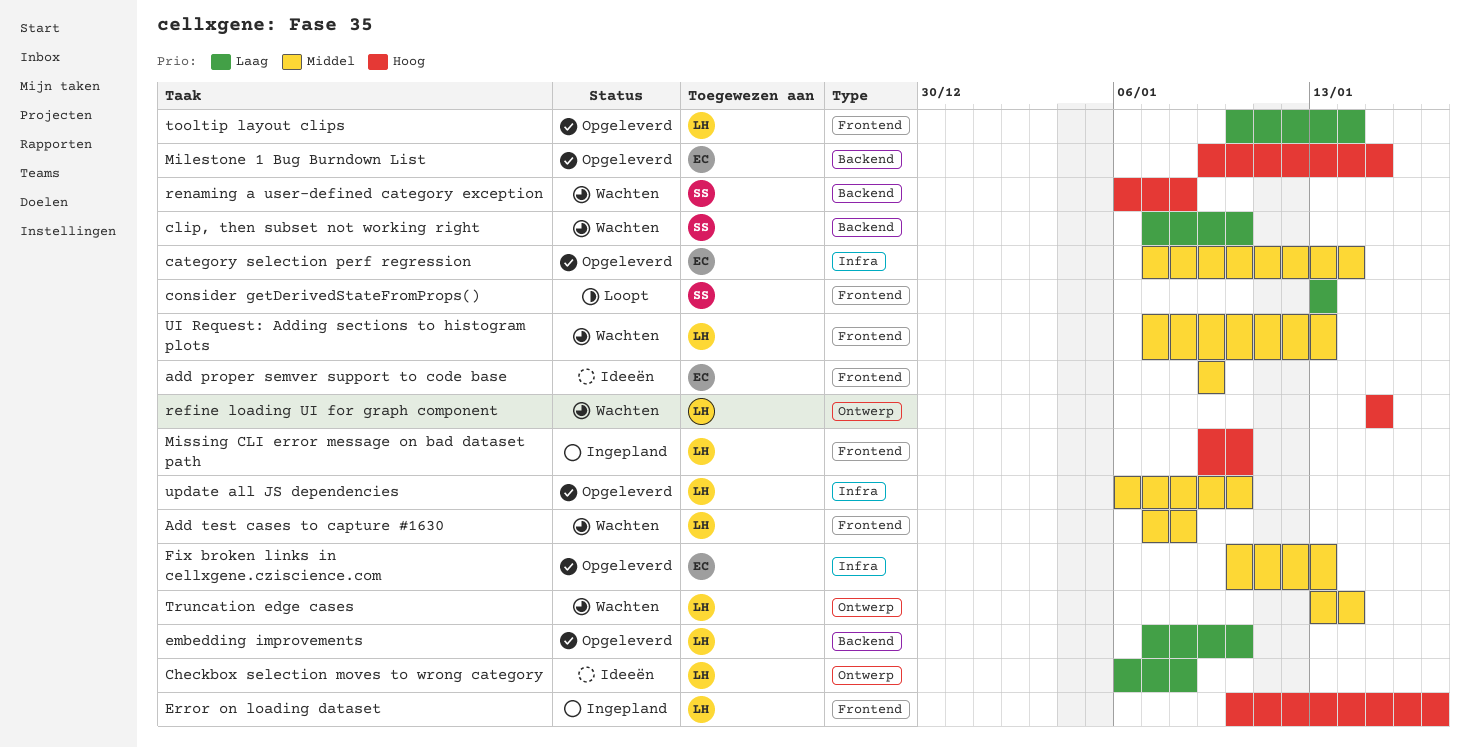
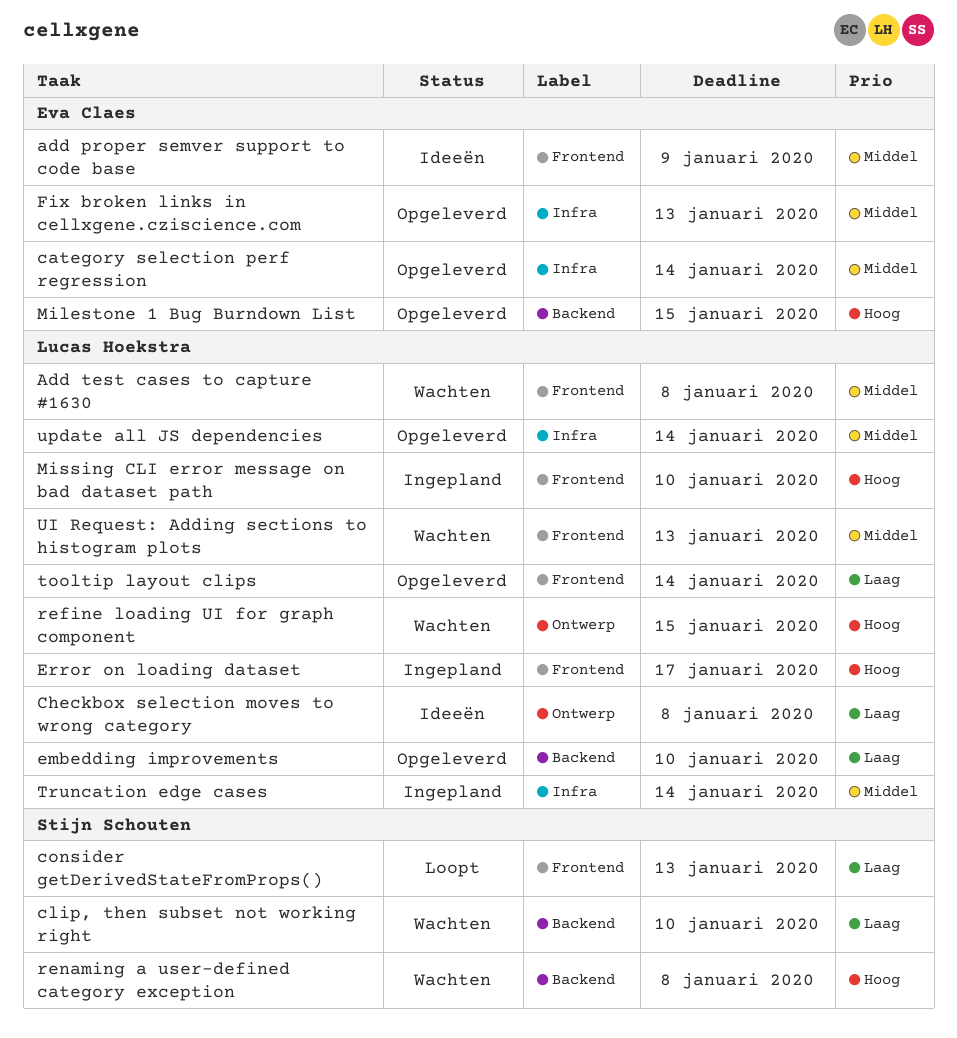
Truncation edge cases, status: Wachten -> Ingepland
Truncation edge cases, label: Ontwerp -> Infra
update all JS dependencies, due: Jan 10 -> Jan 14

